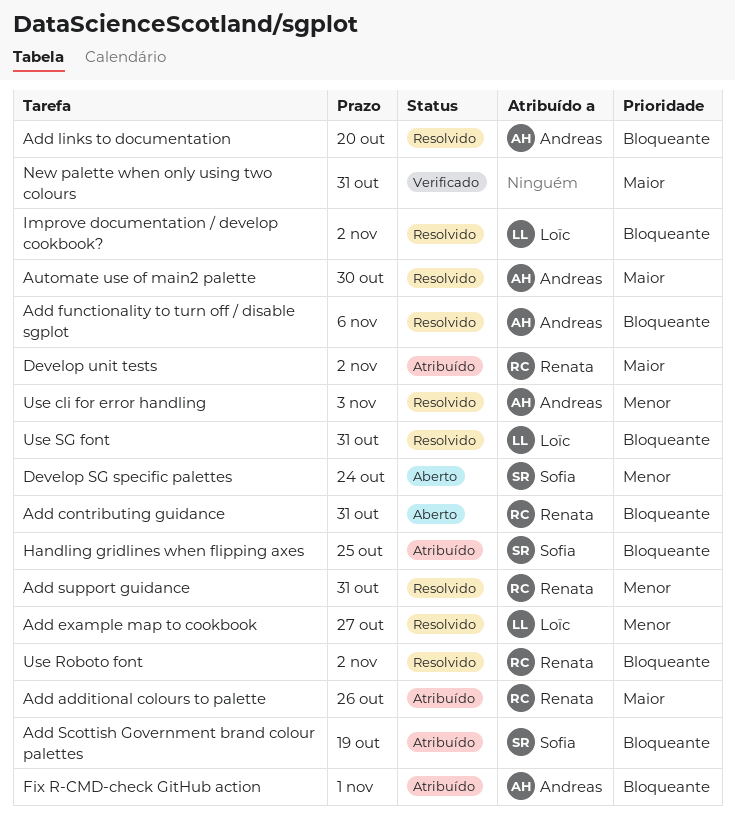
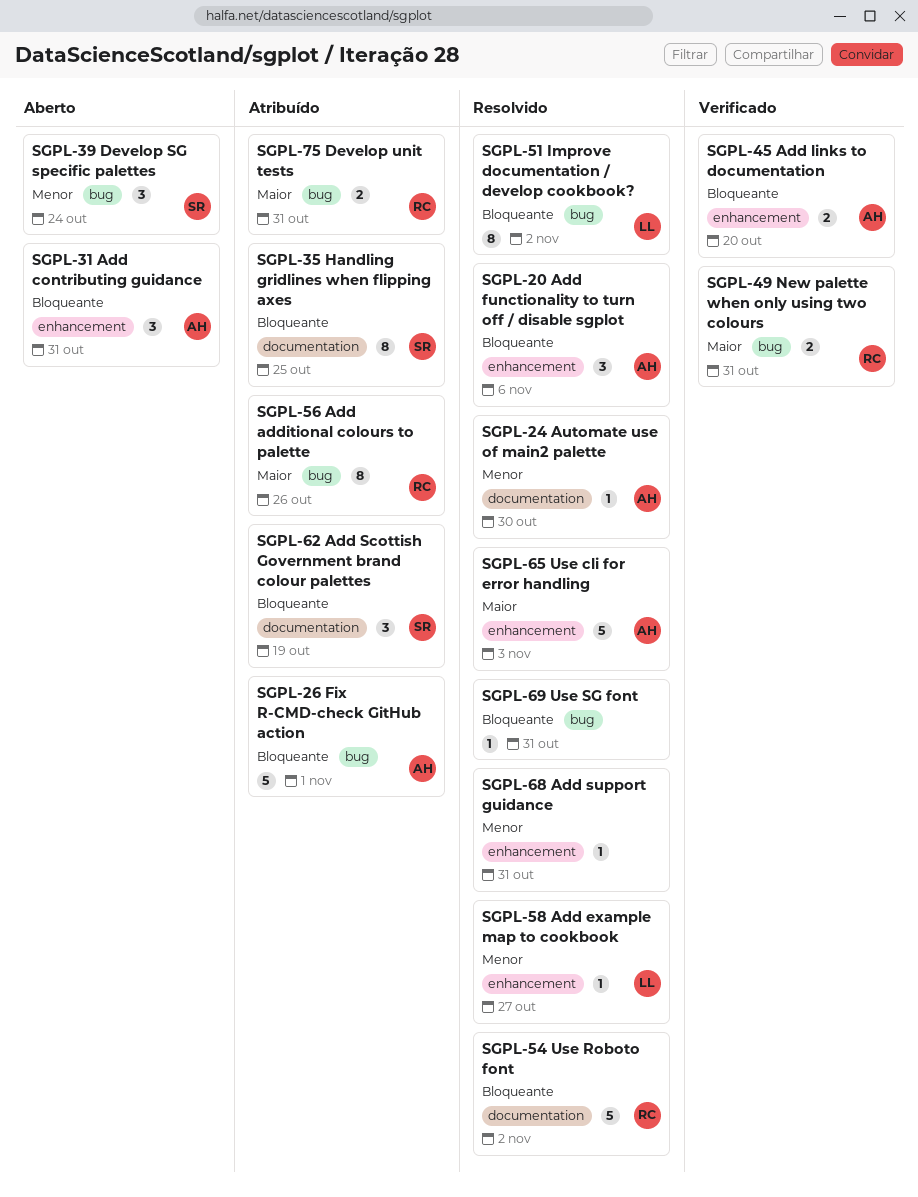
Add contributing guidance, owner: Renata -> Andreas
Add links to documentation, status: Resolvido -> Verificado
Add support guidance, owner: Renata -> none
Automate use of main2 palette, priority: Maior -> Menor
Develop unit tests, due: Nov 2 -> Oct 31
New palette when only using two colours, owner: none -> Renata
Use cli for error handling, priority: Menor -> Maior
Use SG font, owner: Loïc -> none

